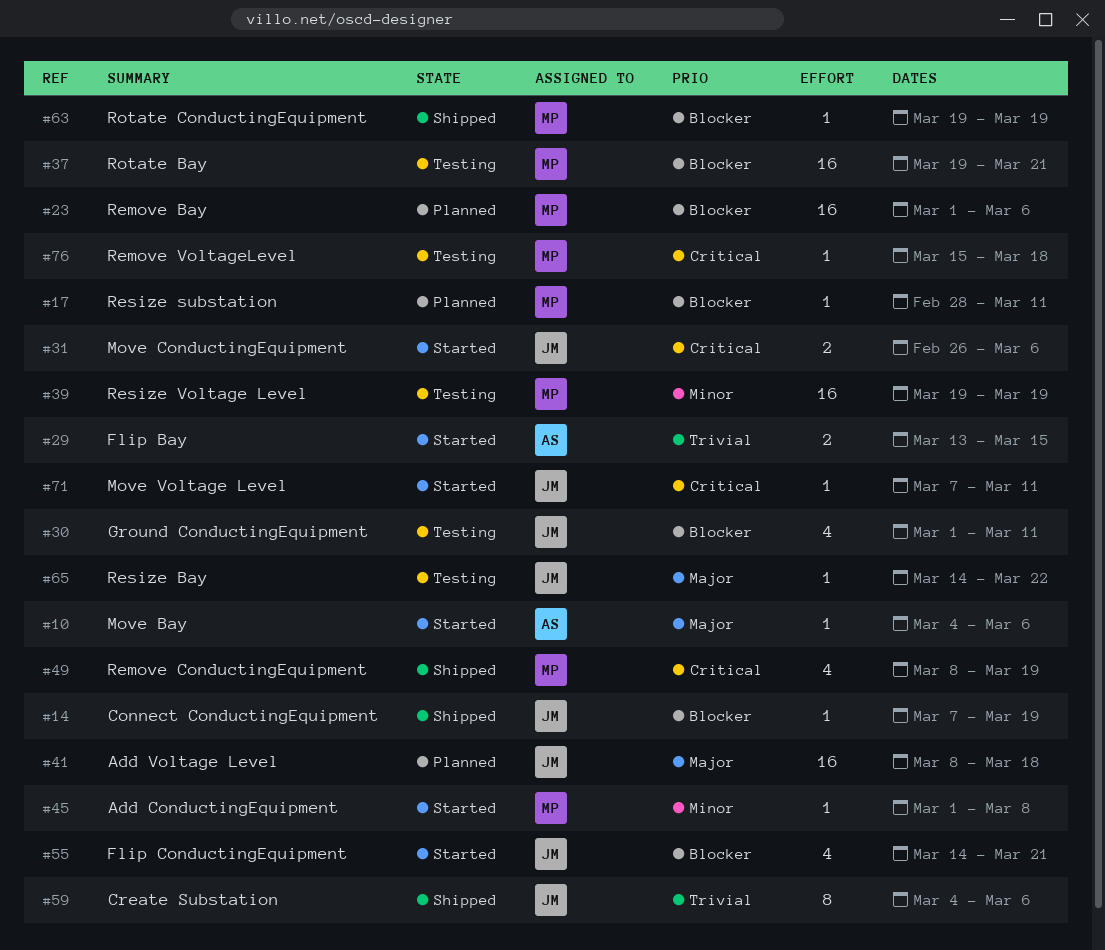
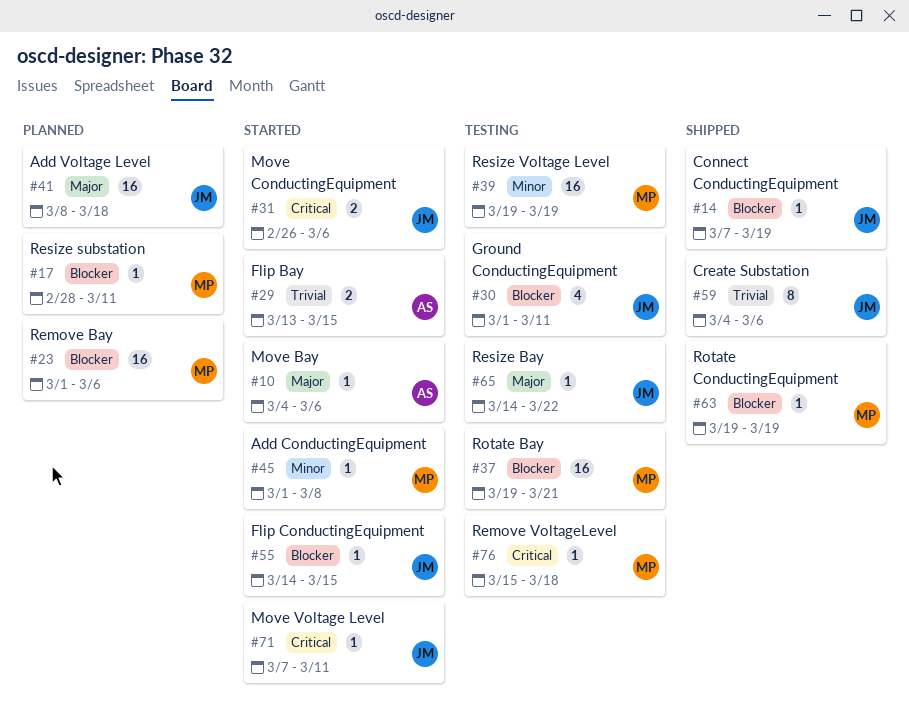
#49: present -> none
#55, estimate: 4 -> 1
#55, due: Mar 21 -> Mar 15

